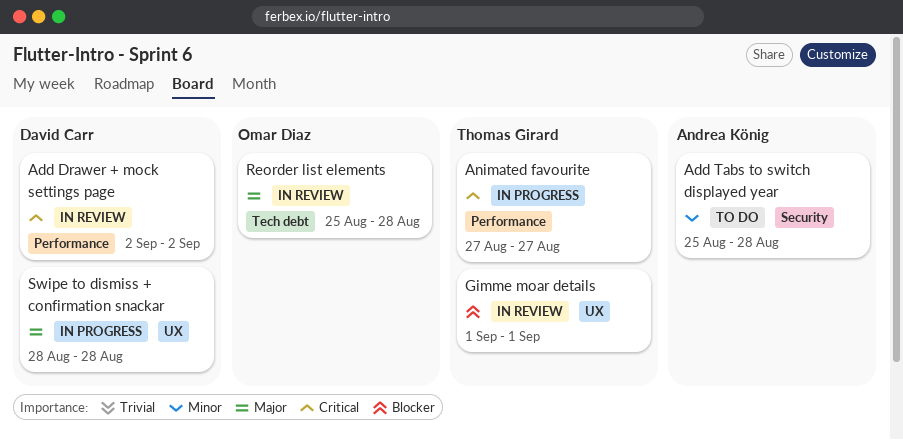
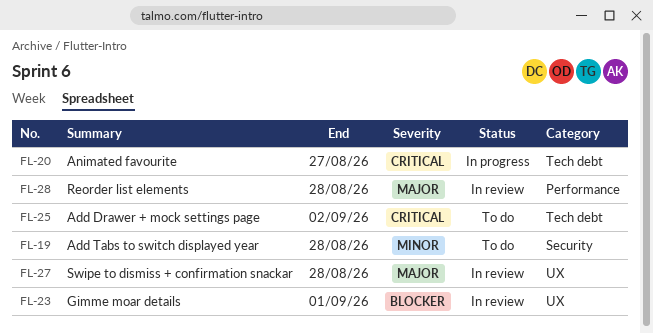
Add Drawer + mock settings page, status: In review -> To do
Add Drawer + mock settings page, label: Performance -> Tech debt
Animated favourite, label: Performance -> Tech debt
Reorder list elements, label: Tech debt -> Performance
Swipe to dismiss + confirmation snackar, status: In progress -> In review

